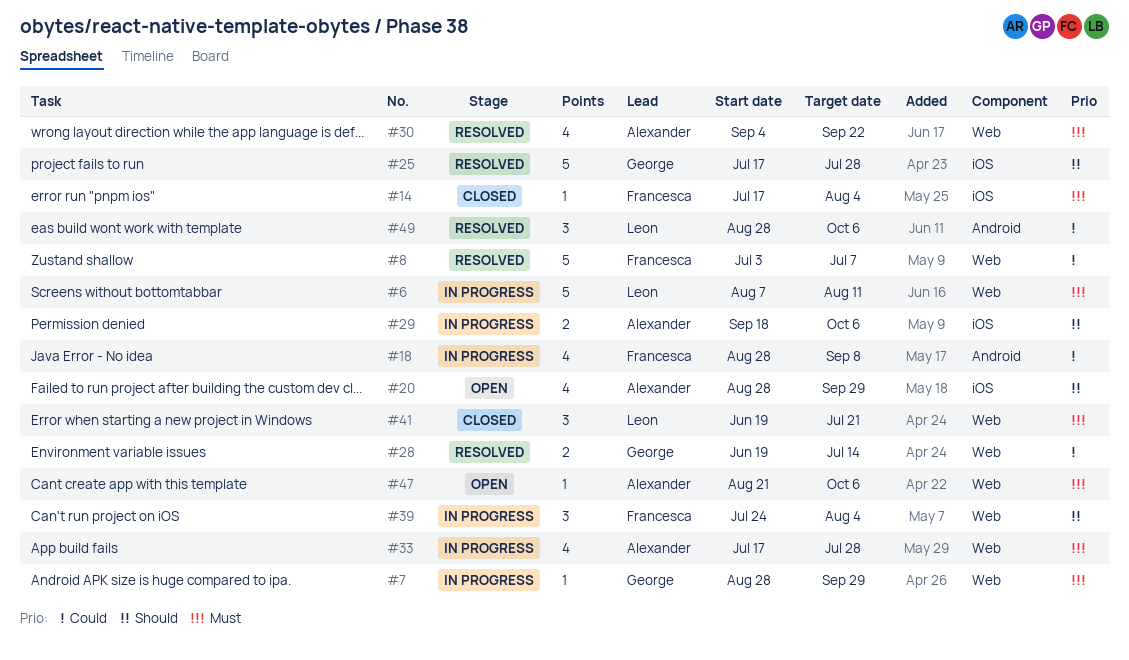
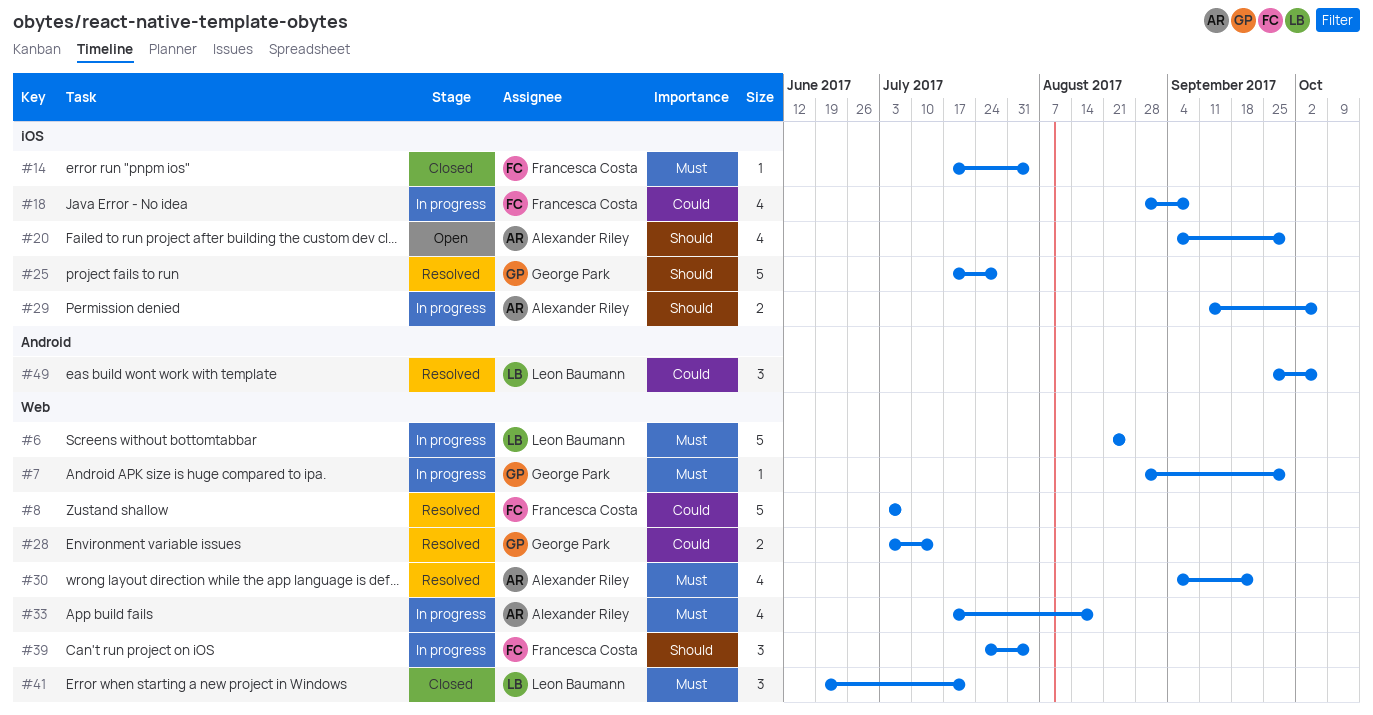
#6, start: Aug 7 -> Aug 21
#6, due: Aug 11 -> Aug 25
#18, label: Android -> iOS
#20, start: Aug 28 -> Sep 4
#28, start: Jun 19 -> Jul 3
#29, start: Sep 18 -> Sep 11
#33, due: Jul 28 -> Aug 18
#47: present -> none
#49, start: Aug 28 -> Sep 25

